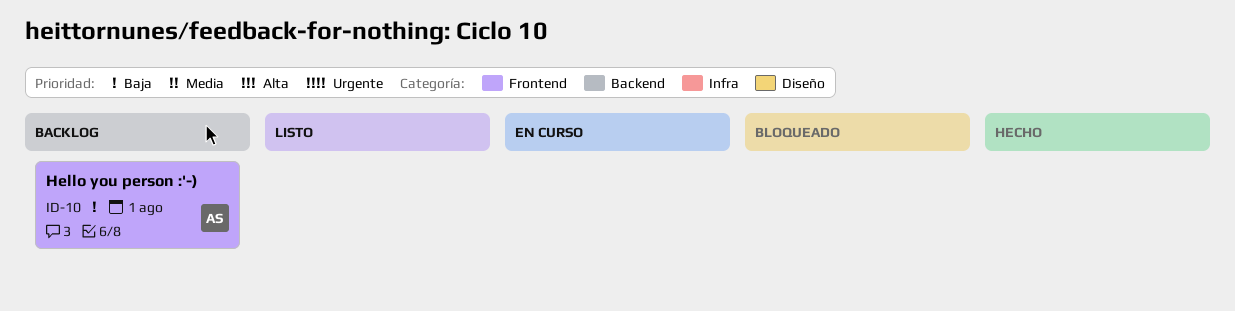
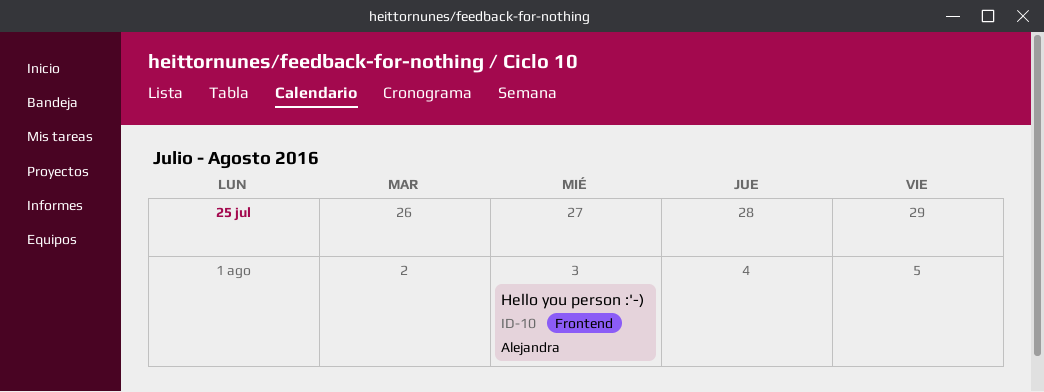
ID-10, due: Aug 1 -> Aug 3

